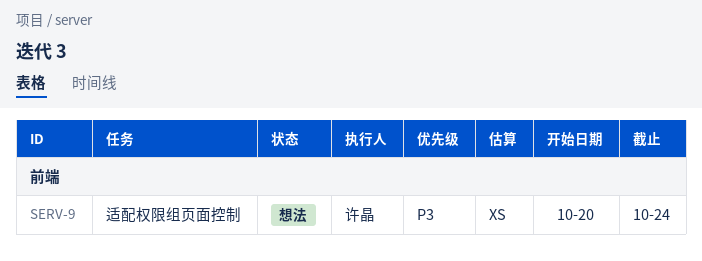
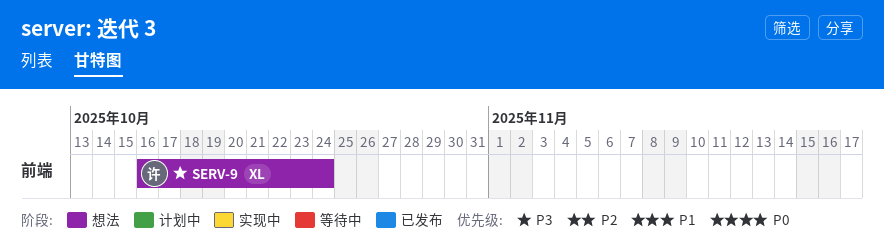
SERV-9, estimate: XS -> XL
SERV-9, start: Oct 20 -> Oct 16

